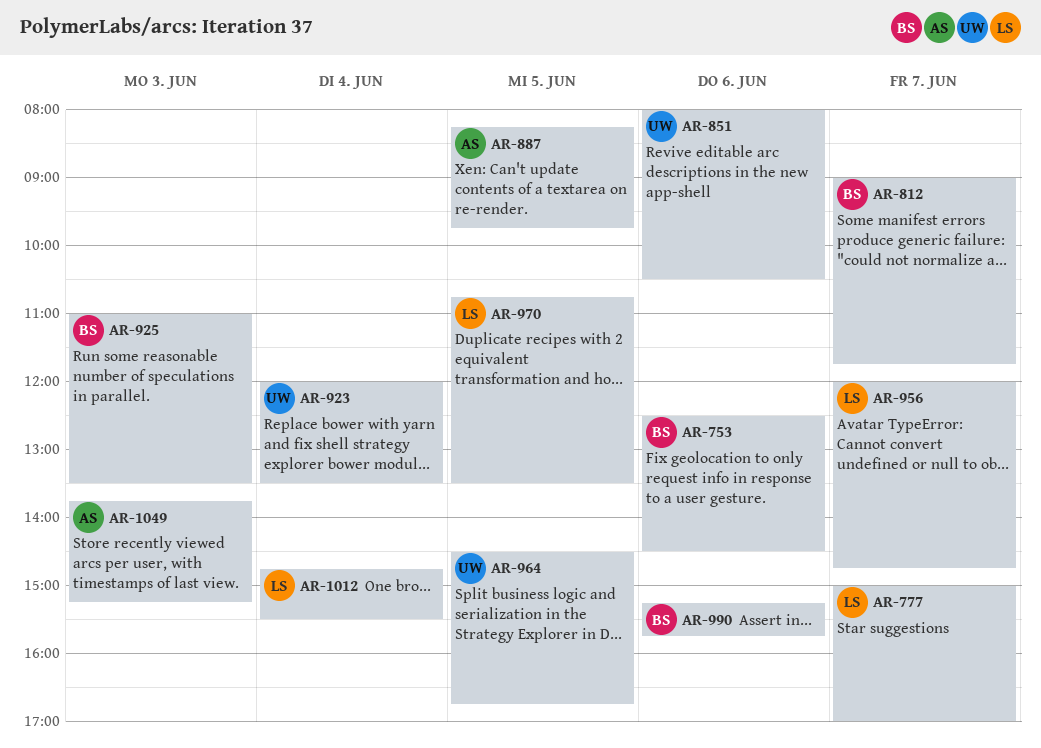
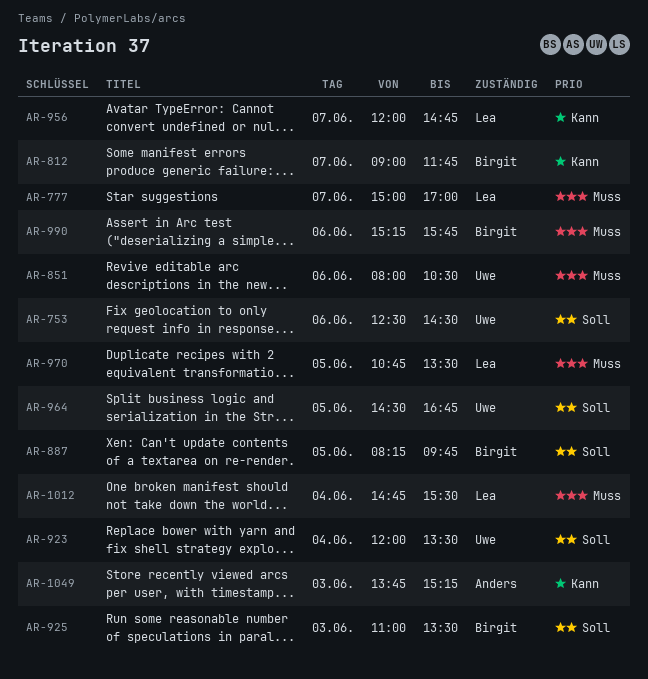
AR-753, owner: Birgit -> Uwe
AR-887, owner: Anders -> Birgit

